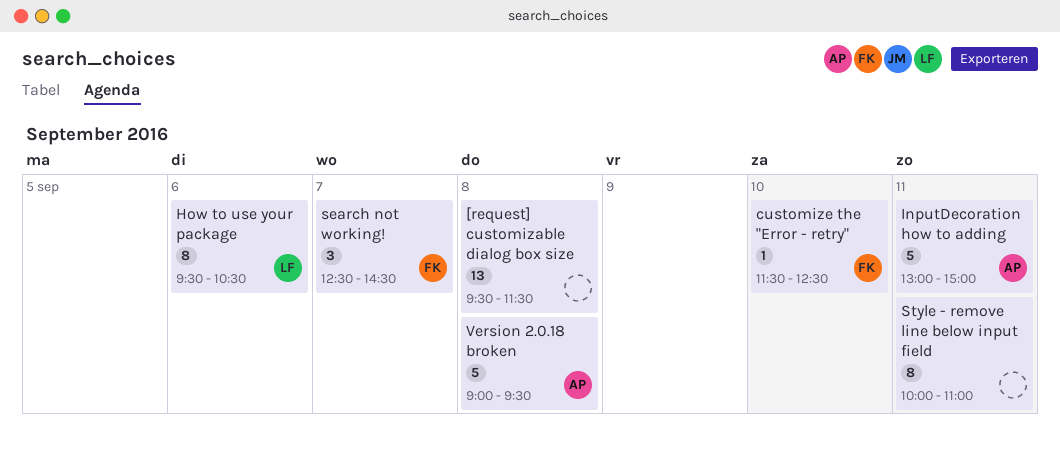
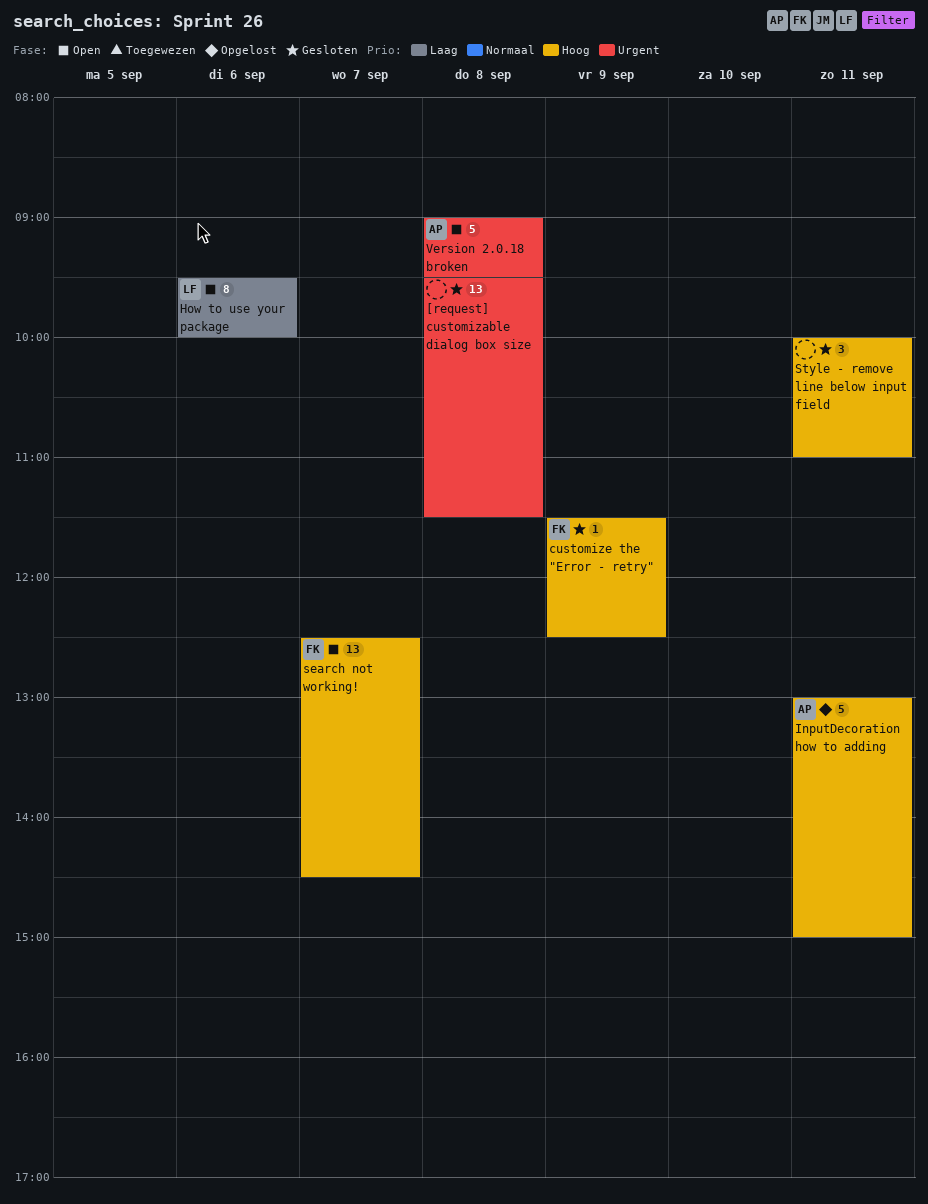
customize the "Error - retry", day: Sep 10 -> Sep 9
How to use your package, ends: 10:30 -> 10:00
search not working!, estimate: 3 -> 13
Style - remove line below input field, estimate: 8 -> 3

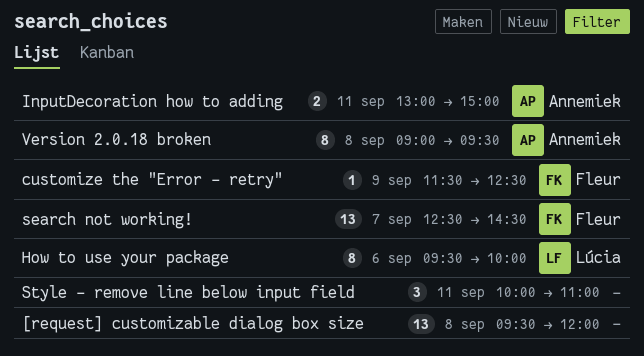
[request] customizable dialog box size, ends: 11:30 -> 12:00
InputDecoration how to adding, estimate: 5 -> 2
Version 2.0.18 broken, estimate: 5 -> 8

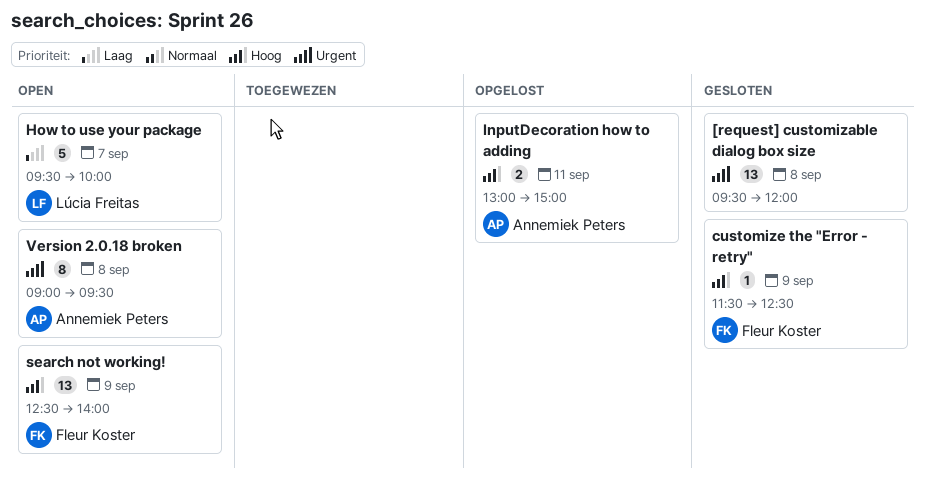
How to use your package, estimate: 8 -> 5
How to use your package, day: Sep 6 -> Sep 7
search not working!, day: Sep 7 -> Sep 9
search not working!, ends: 14:30 -> 14:00
Style - remove line below input field: present -> none

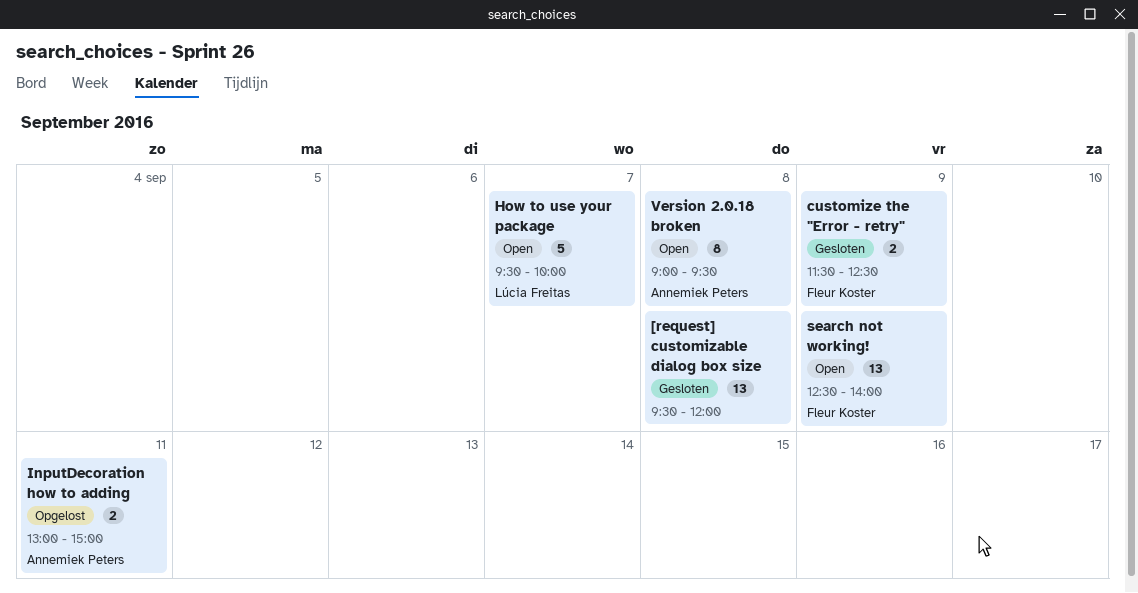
customize the "Error - retry", estimate: 1 -> 2

